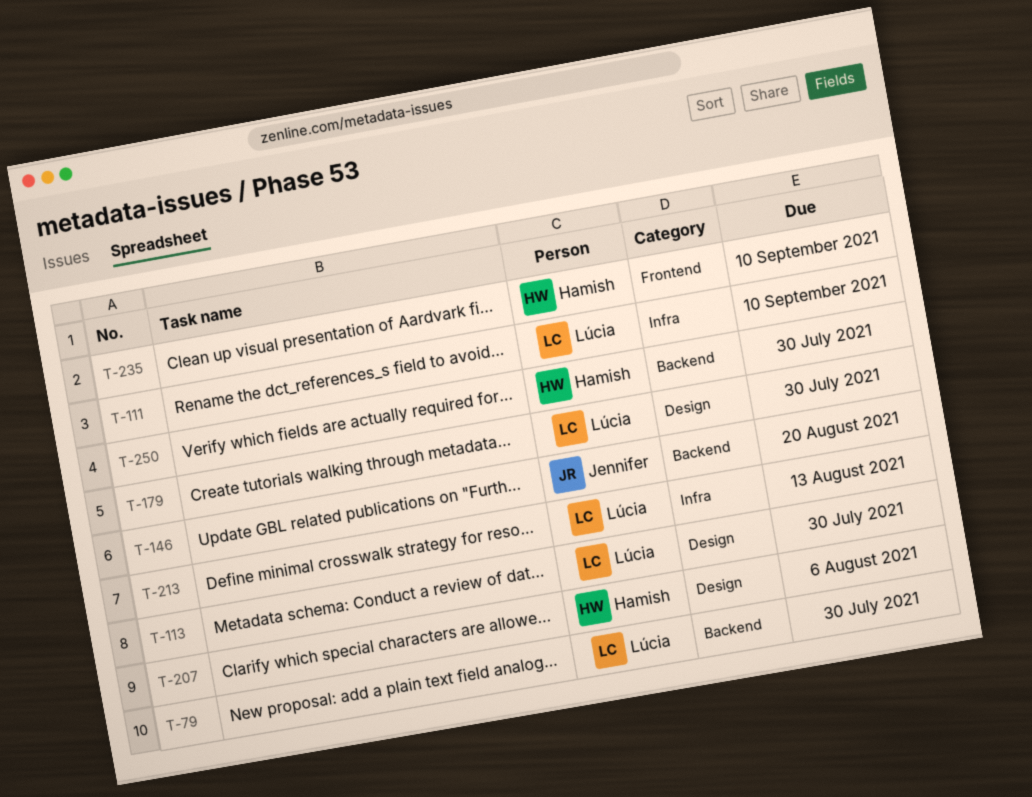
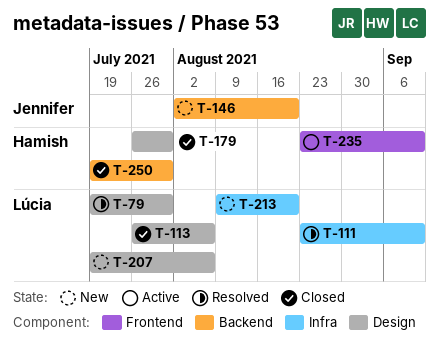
T-79, label: Backend -> Design
T-113, due: Jul 30 -> Aug 6
T-179, owner: Lúcia -> Hamish
T-207, owner: Hamish -> Lúcia
T-213, due: Aug 13 -> Aug 20

